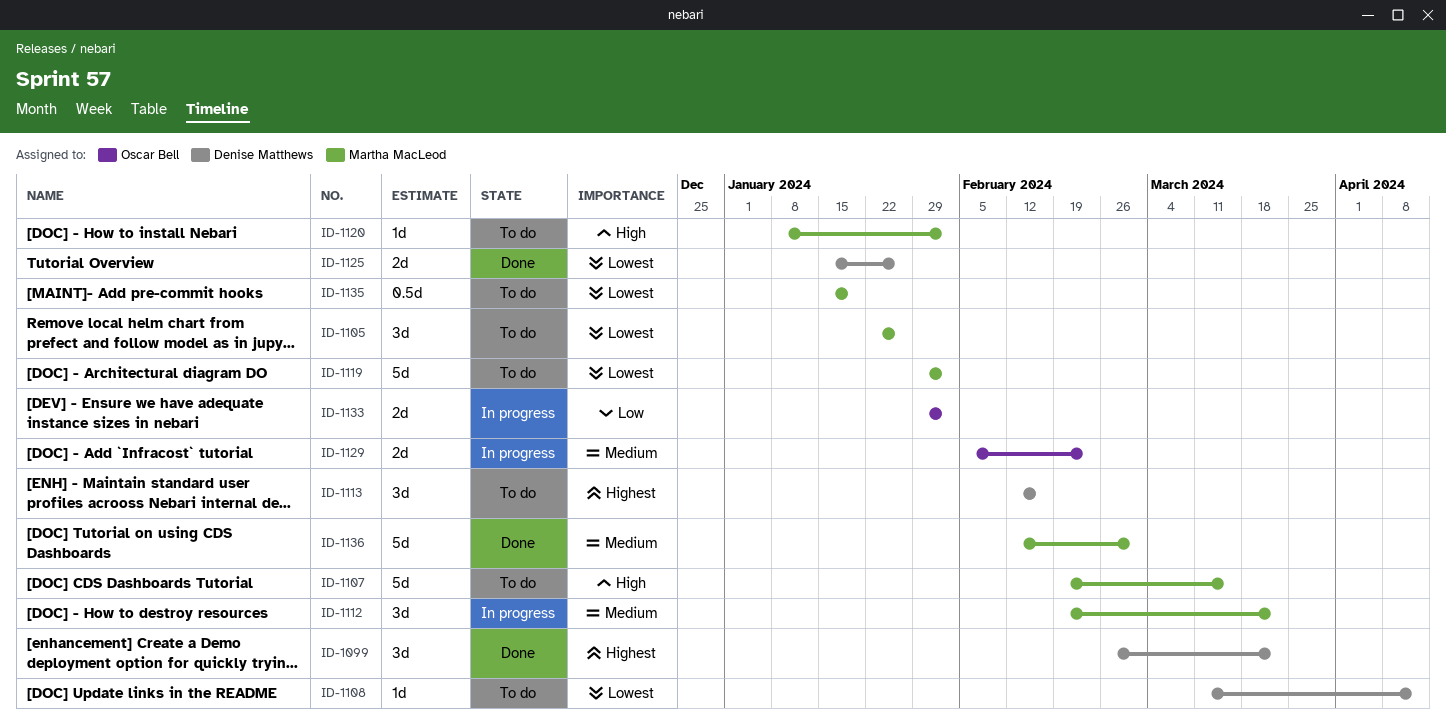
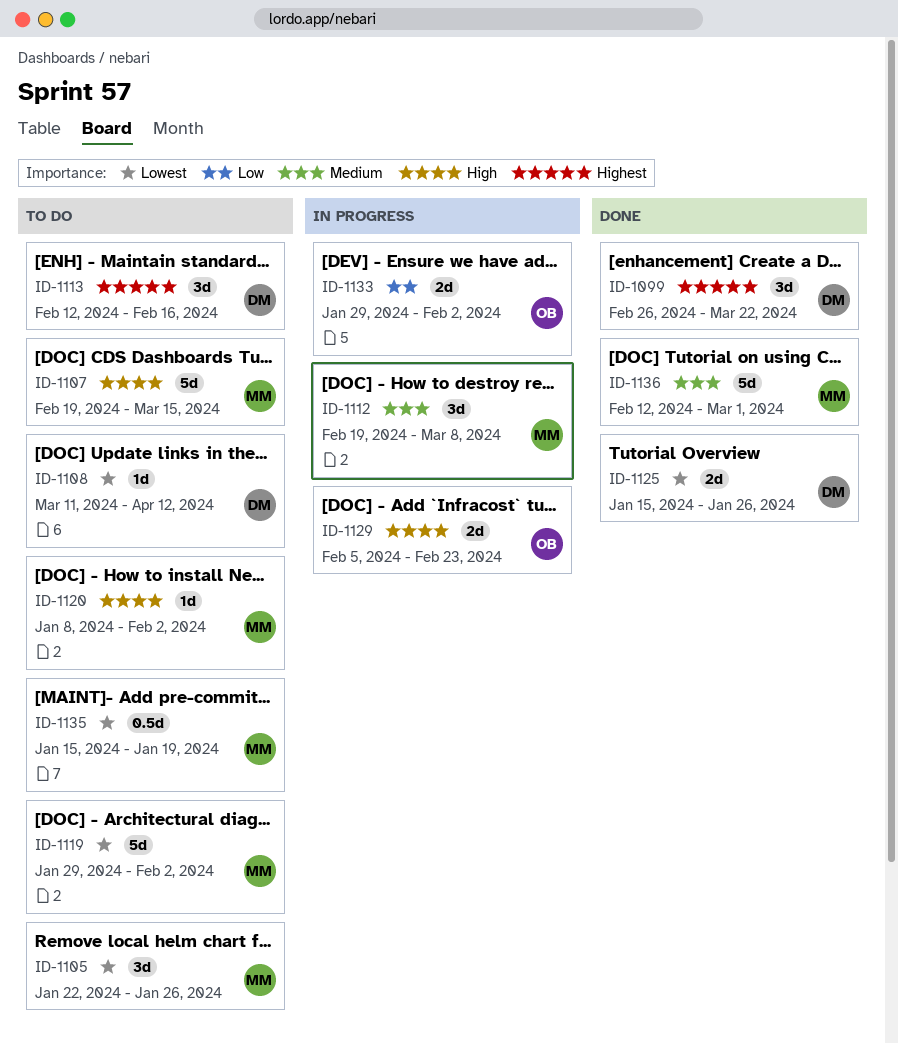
ID-1112, due: Mar 22 -> Mar 8
ID-1129, priority: Medium -> High

